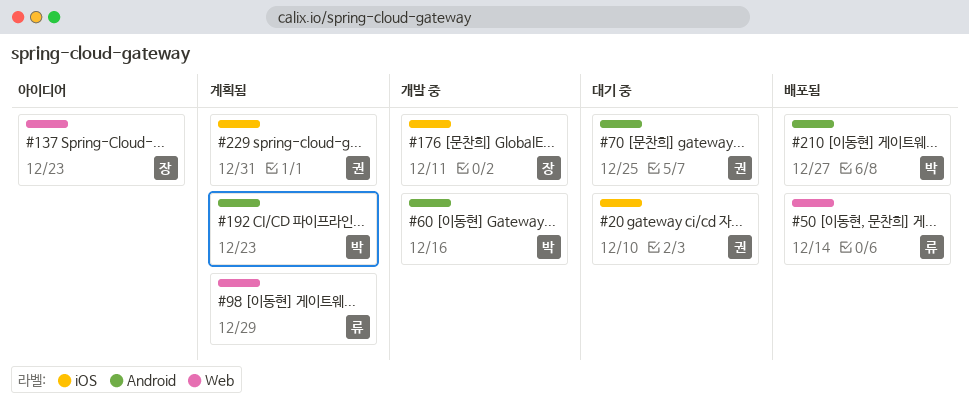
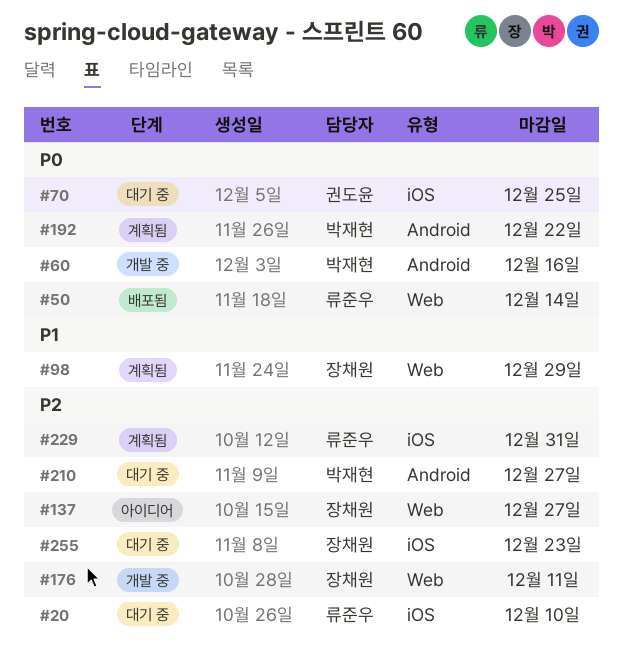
#20, owner: 권도윤 -> 류준우
#70, label: Android -> iOS
#98, owner: 류준우 -> 장채원
#137, due: Dec 23 -> Dec 27
#176, label: iOS -> Web
#192, due: Dec 23 -> Dec 22
#210, status: 배포됨 -> 대기 중
#229, owner: 권도윤 -> 류준우
#255: none -> present

